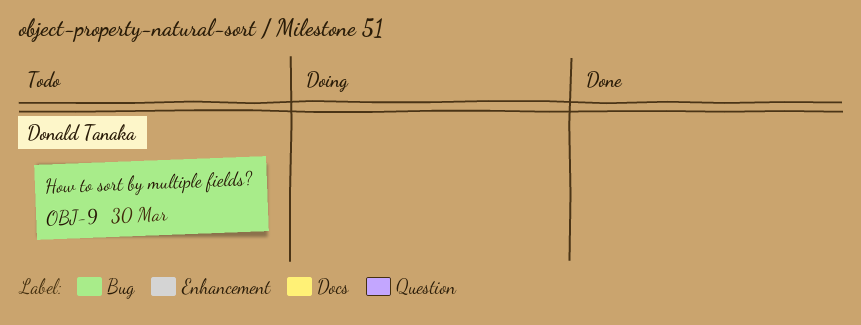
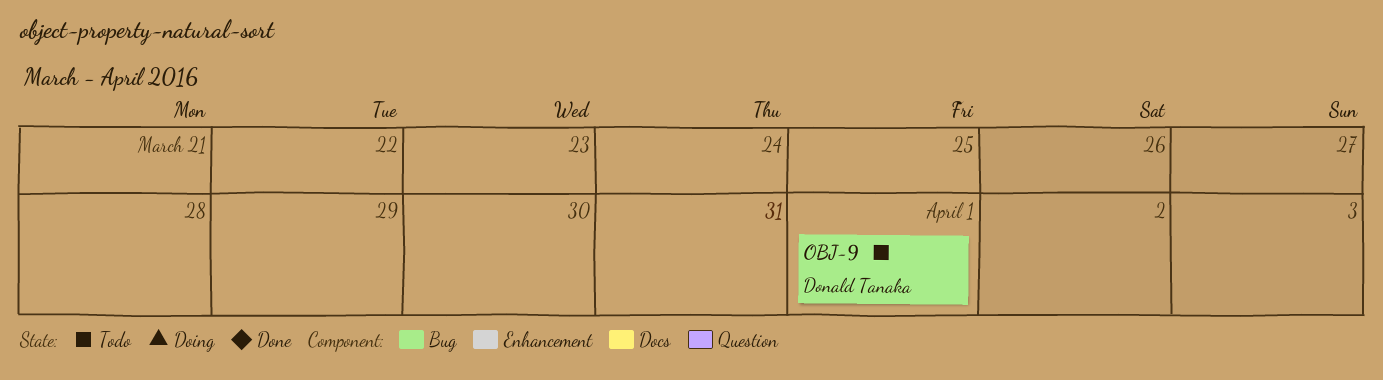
OBJ-9, due: Mar 30 -> Apr 1

